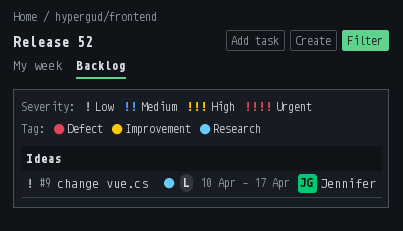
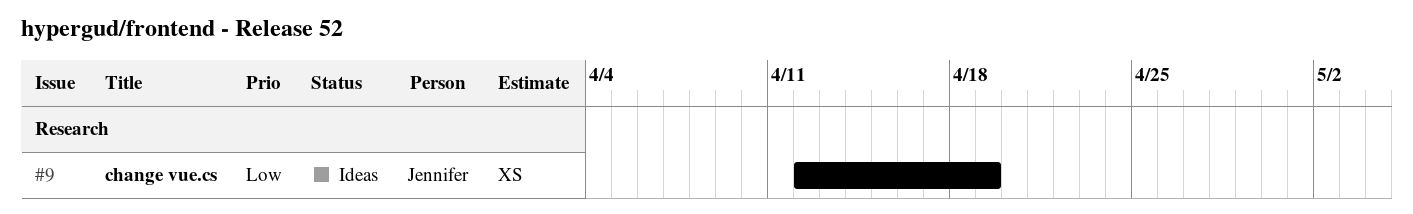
#9, estimate: L -> XS
#9, start: Apr 10 -> Apr 12
#9, due: Apr 17 -> Apr 19

